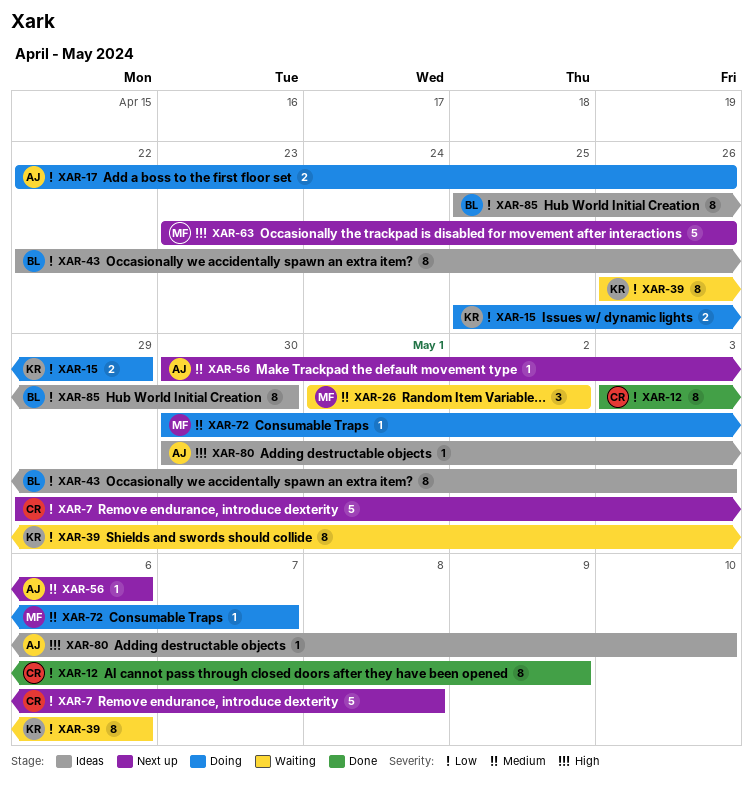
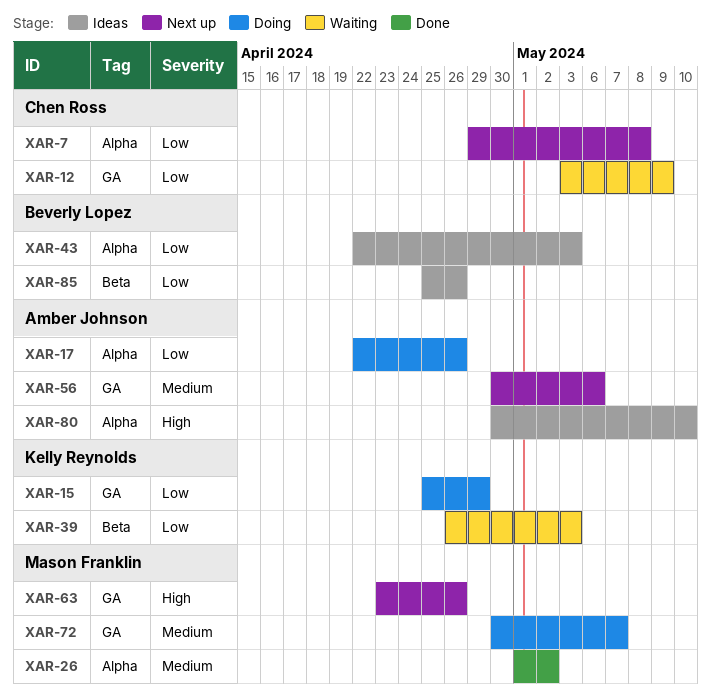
XAR-12, status: Done -> Waiting
XAR-26, status: Waiting -> Done
XAR-39, due: May 6 -> May 3
XAR-85, due: Apr 30 -> Apr 26

